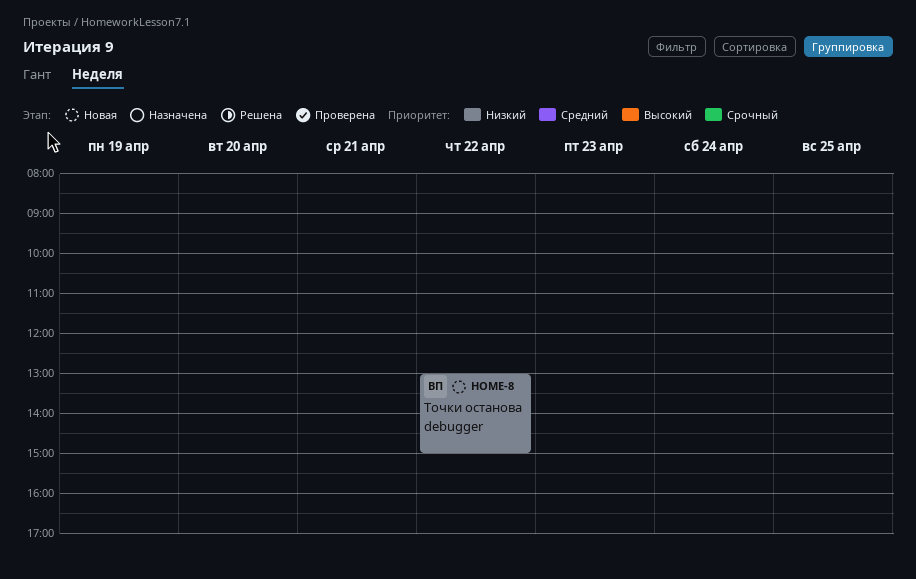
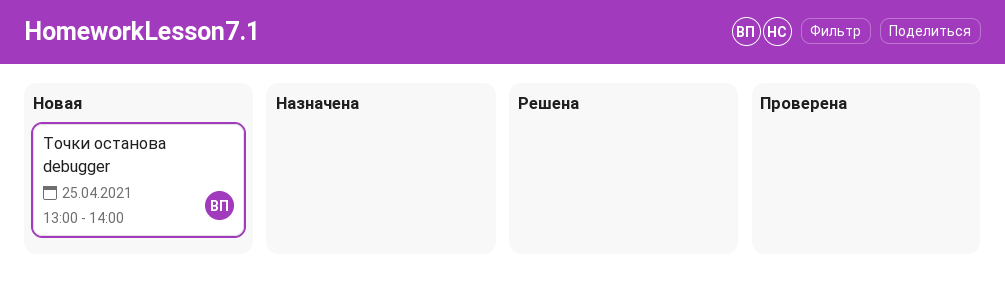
Точки останова debugger, day: Apr 22 -> Apr 25
Точки останова debugger, ends: 15:00 -> 14:00

